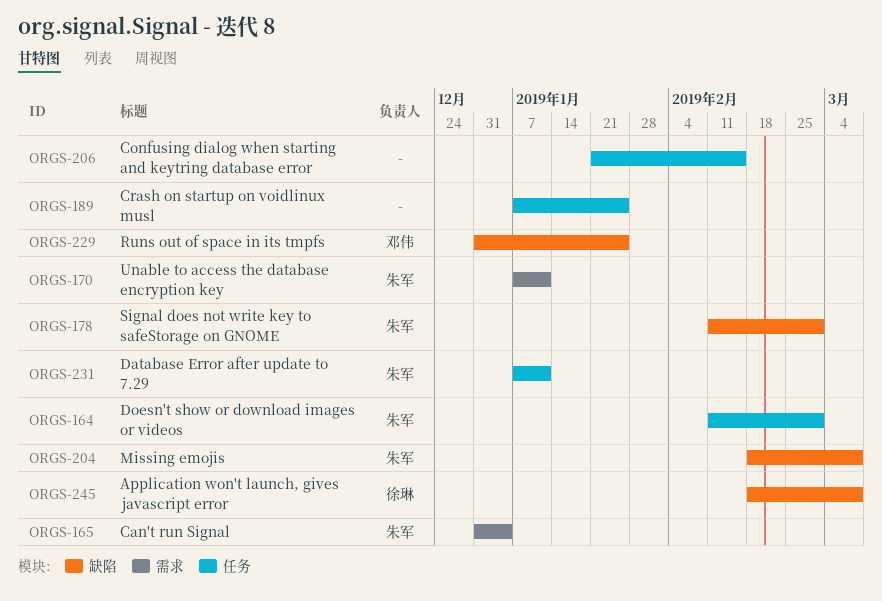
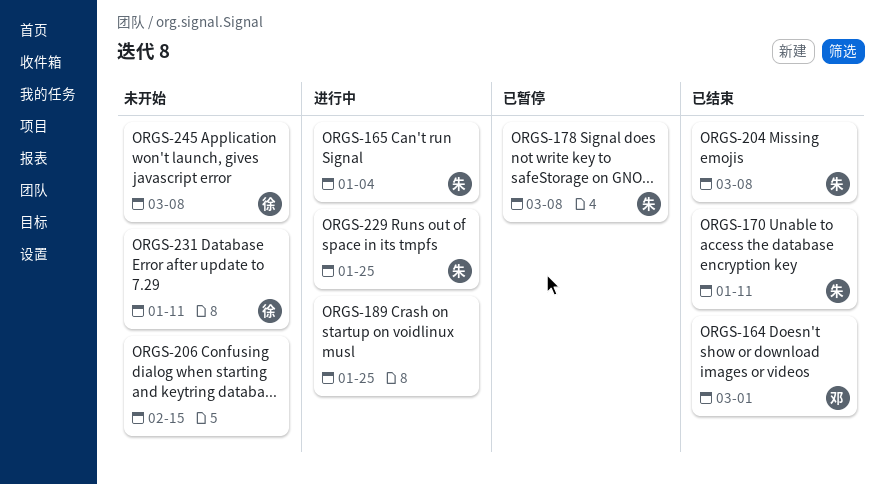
ORGS-164, owner: 朱军 -> 邓伟
ORGS-178, due: Mar 1 -> Mar 8
ORGS-229, owner: 邓伟 -> 朱军
ORGS-231, owner: 朱军 -> 徐琳

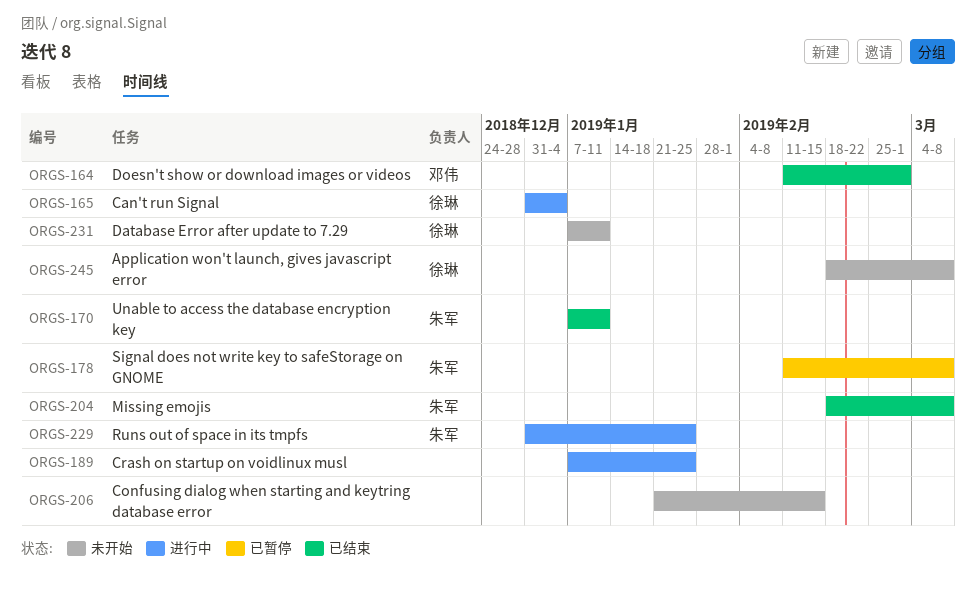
ORGS-165, owner: 朱军 -> 徐琳

